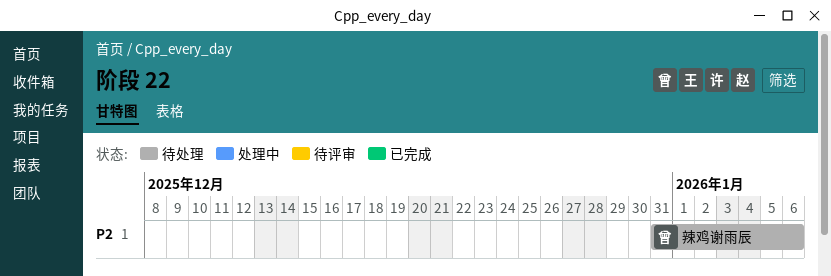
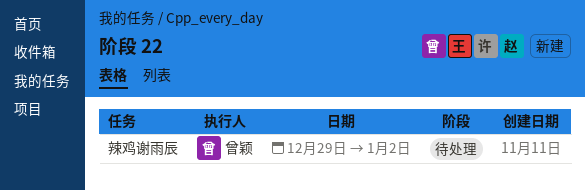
辣鸡谢雨辰, start: Dec 31 -> Dec 29
辣鸡谢雨辰, due: Jan 6 -> Jan 2

